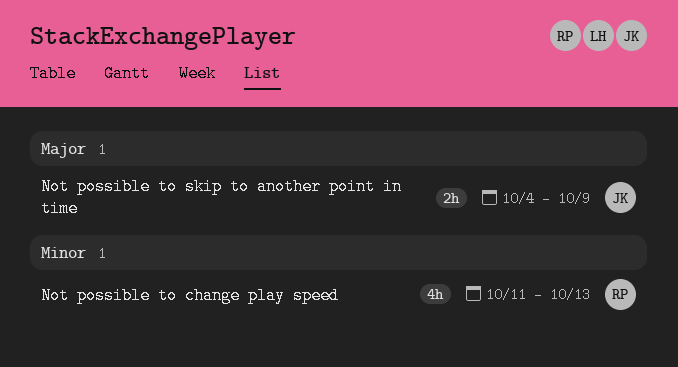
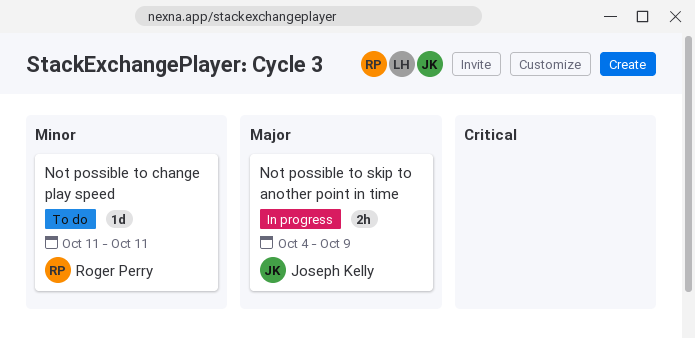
Not possible to change play speed, estimate: 4h -> 1d
Not possible to change play speed, due: Oct 13 -> Oct 11

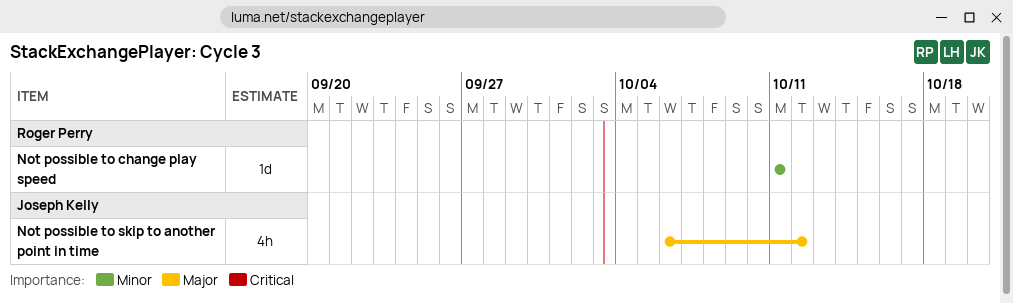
Not possible to skip to another point in time, estimate: 2h -> 4h
Not possible to skip to another point in time, start: Oct 4 -> Oct 6
Not possible to skip to another point in time, due: Oct 9 -> Oct 12

